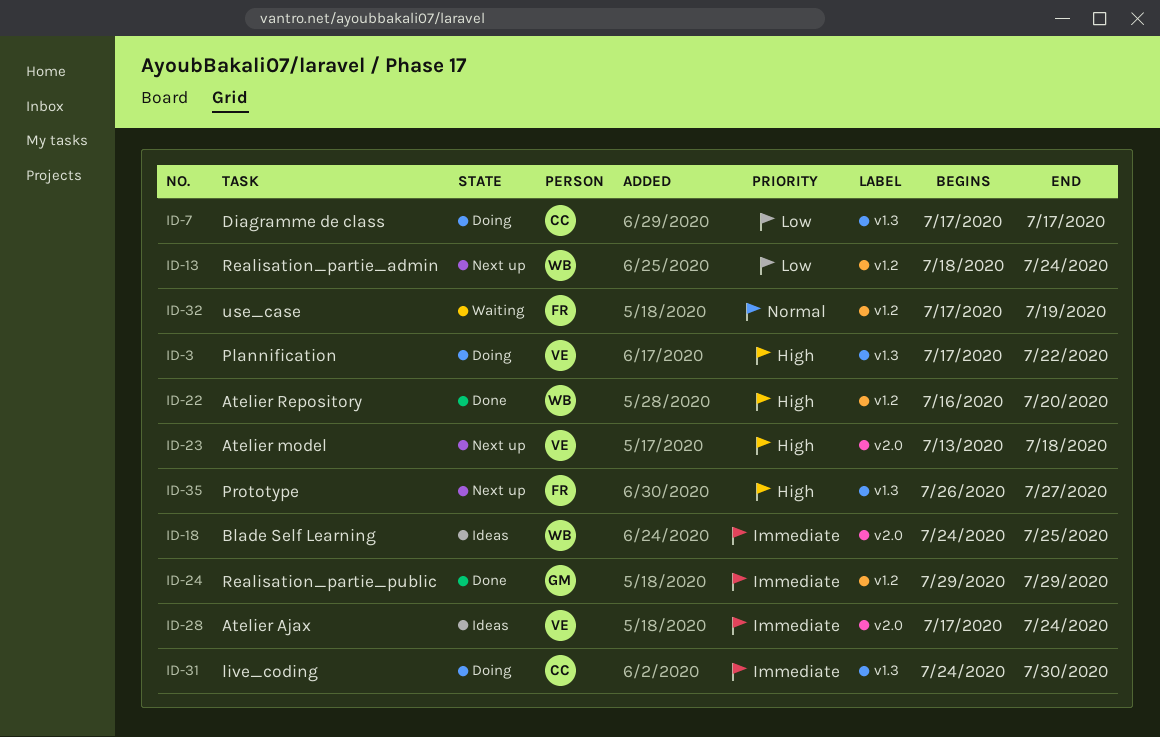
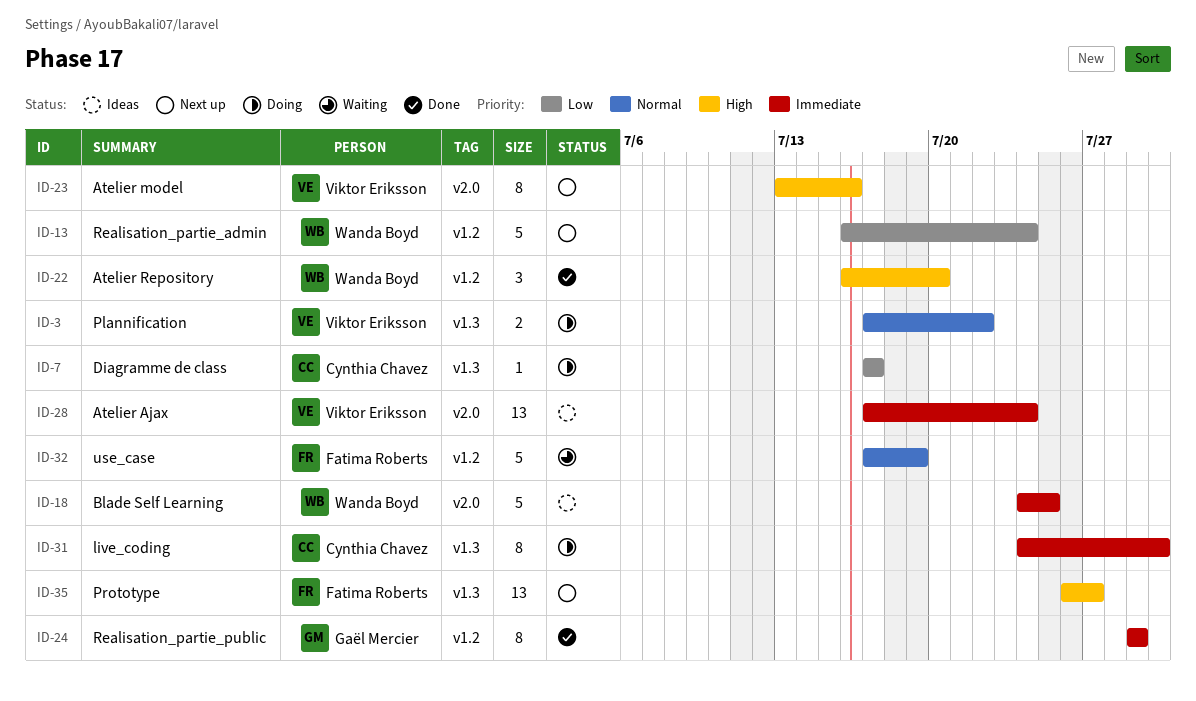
ID-3, priority: High -> Normal
ID-13, start: Jul 18 -> Jul 16
ID-23, due: Jul 18 -> Jul 16

